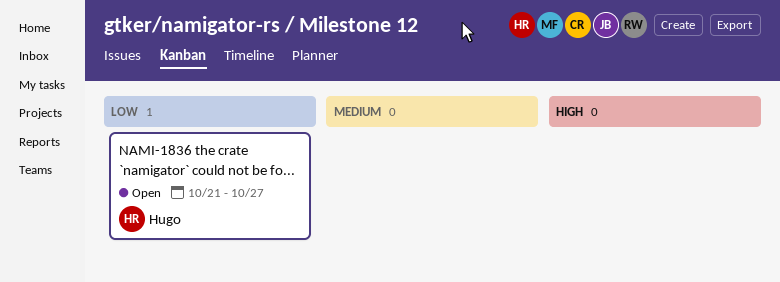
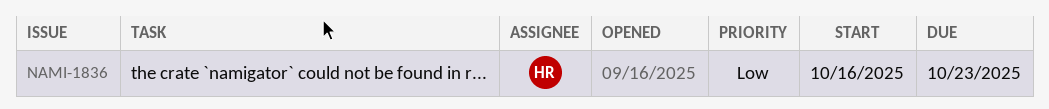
NAMI-1836, start: Oct 21 -> Oct 16
NAMI-1836, due: Oct 27 -> Oct 23

